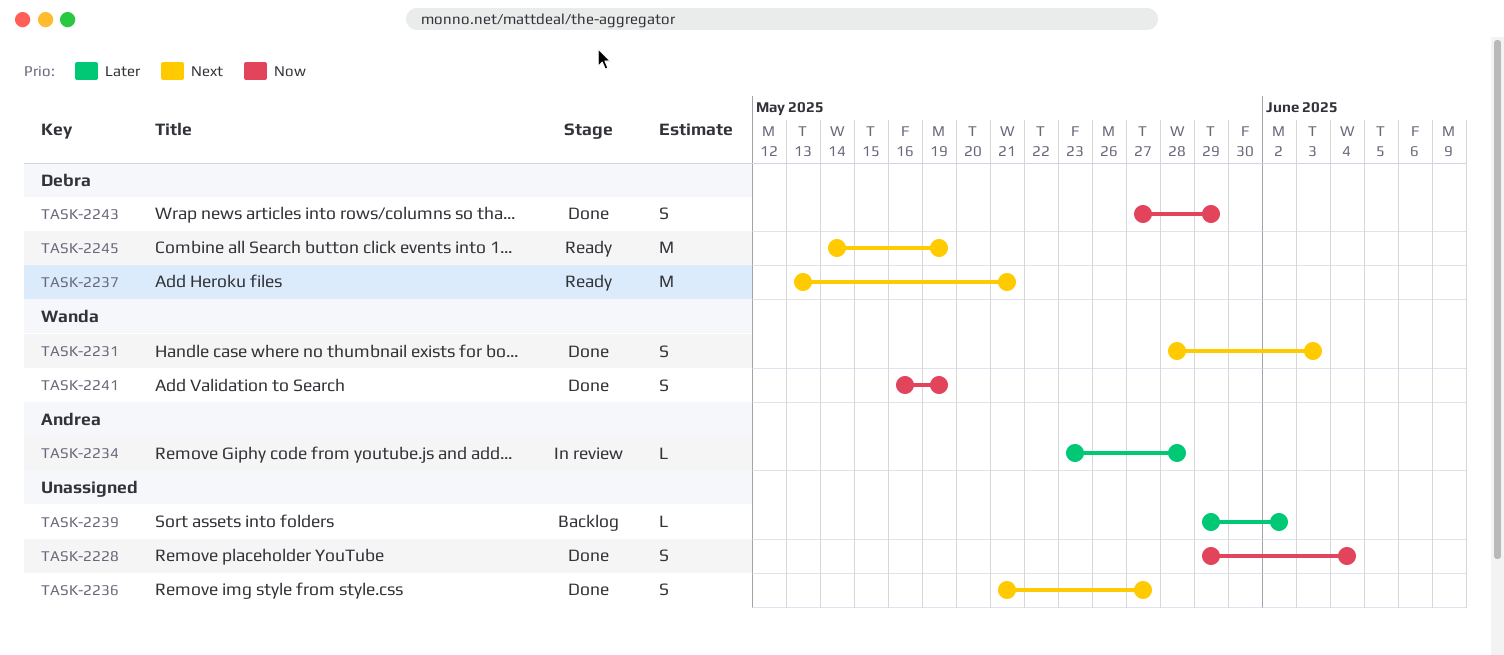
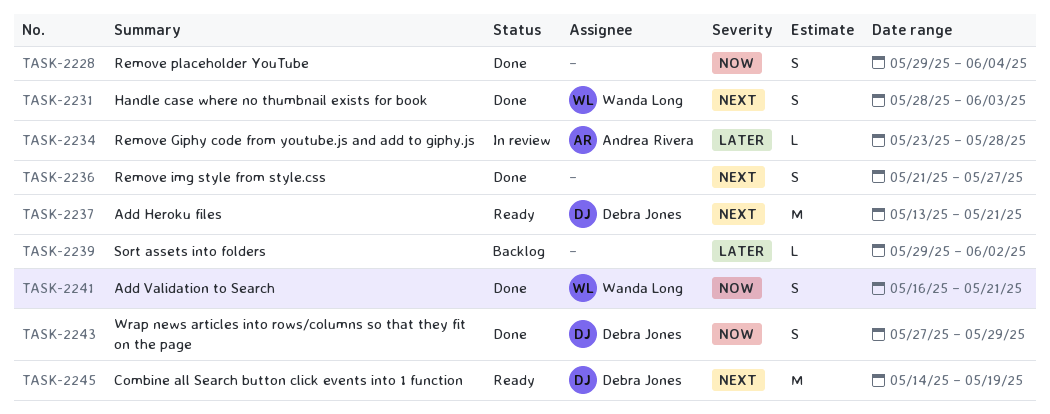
TASK-2241, due: May 19 -> May 21

